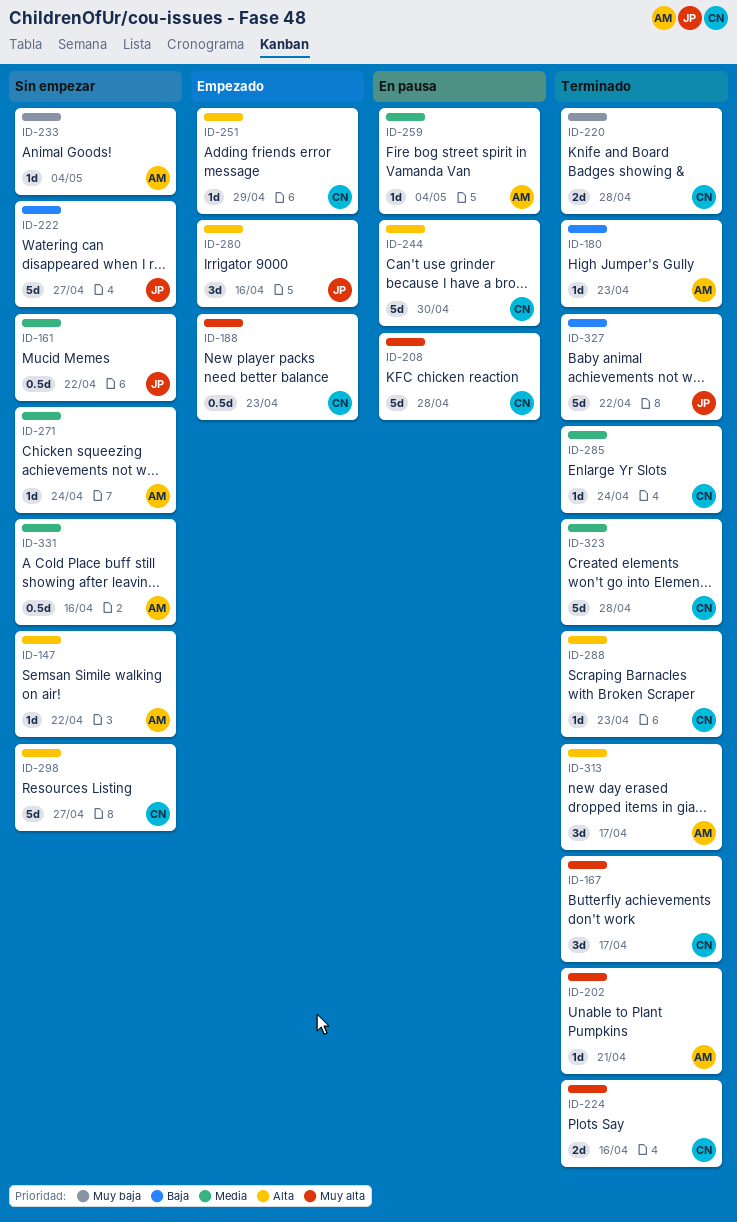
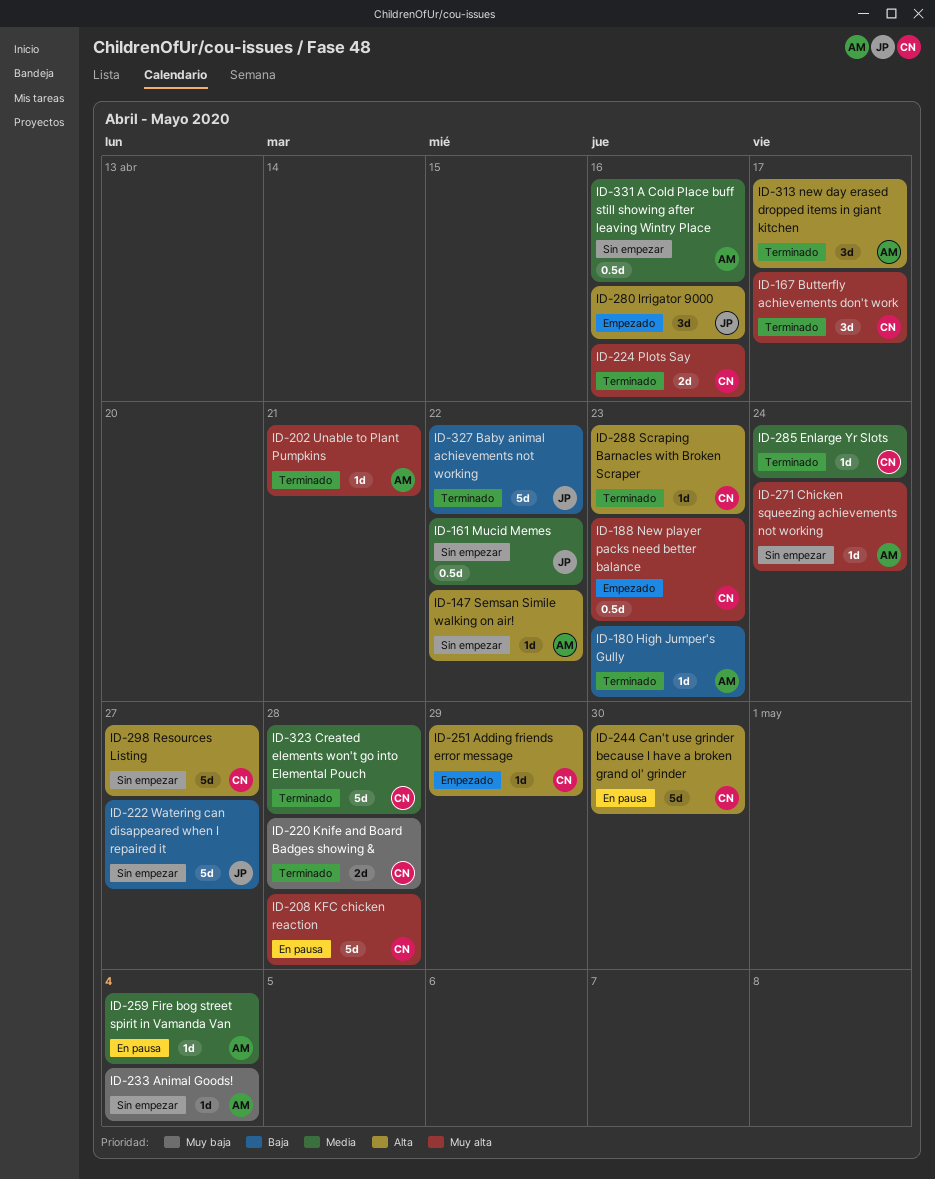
ID-271, priority: Media -> Muy alta

